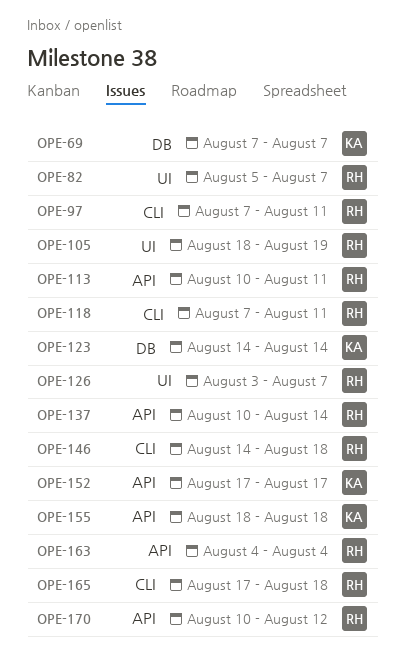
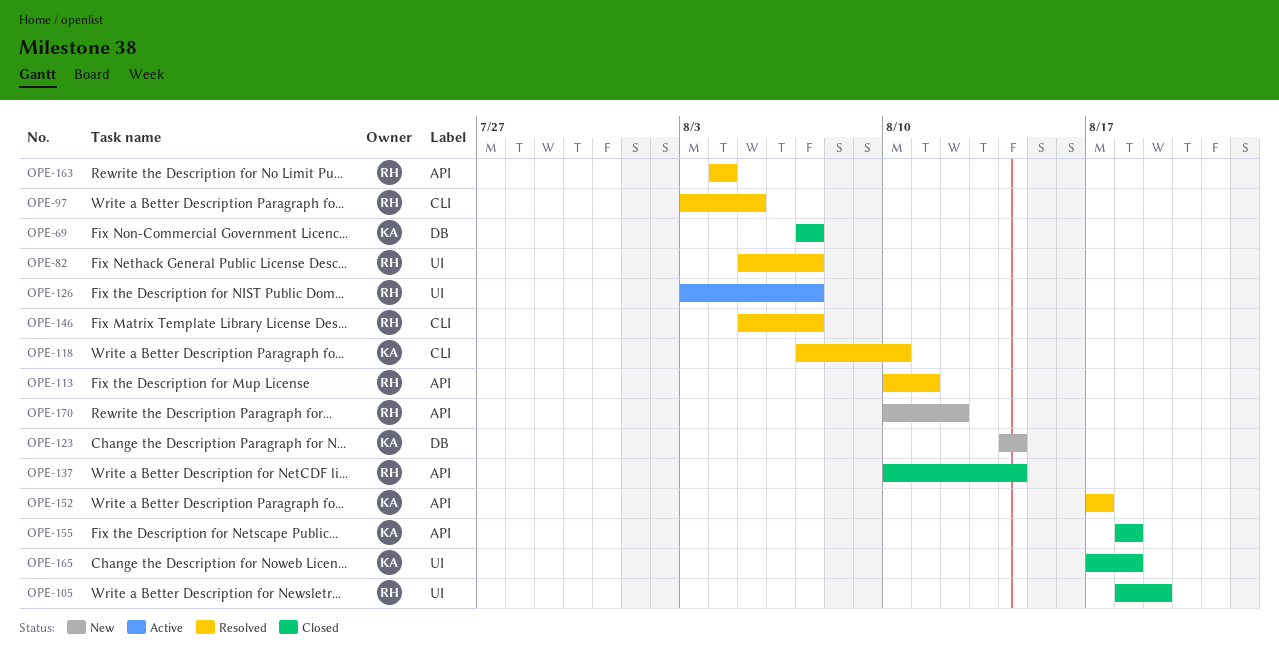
OPE-97, start: Aug 7 -> Aug 3
OPE-97, due: Aug 11 -> Aug 5
OPE-118, owner: RH -> KA
OPE-118, due: Aug 11 -> Aug 10
OPE-146, start: Aug 14 -> Aug 5
OPE-146, due: Aug 18 -> Aug 7
OPE-165, owner: RH -> KA
OPE-165, label: CLI -> UI

